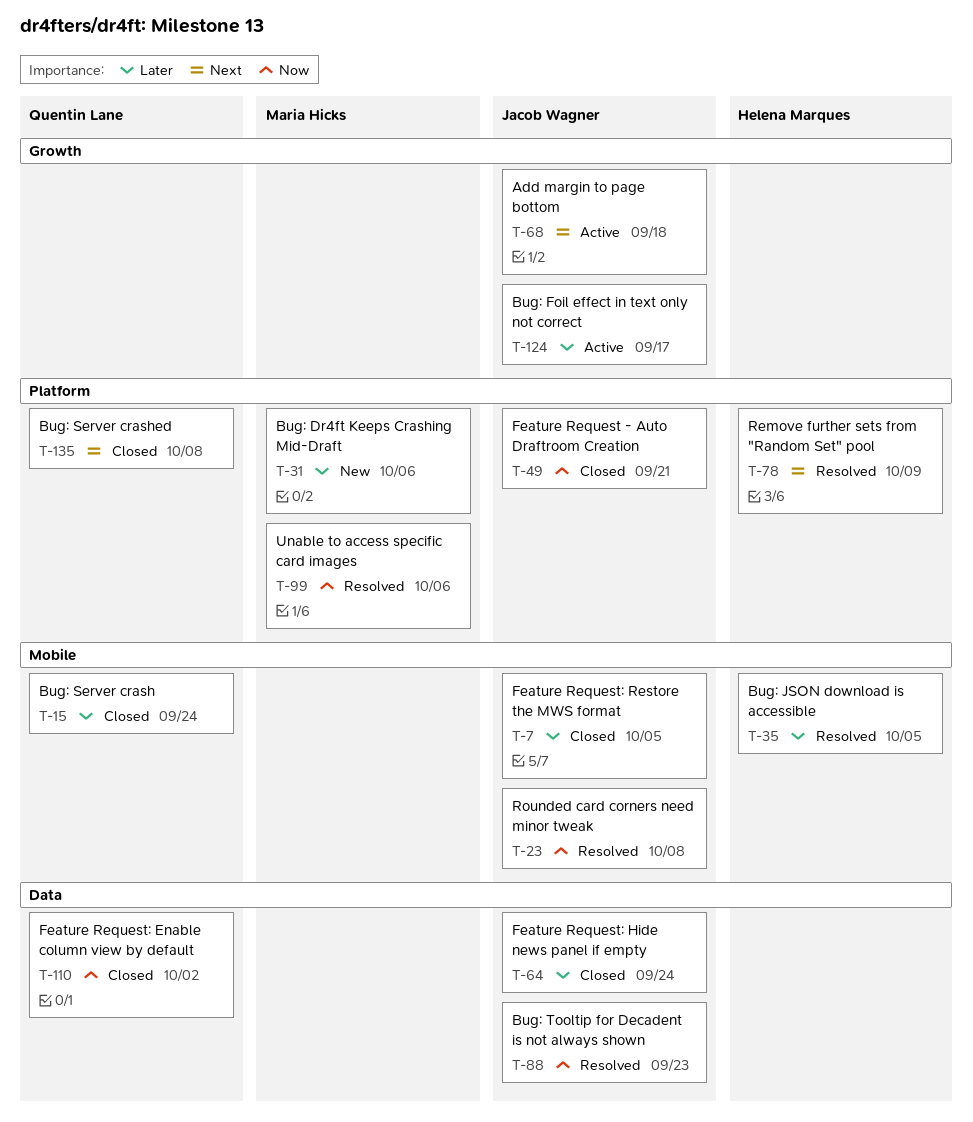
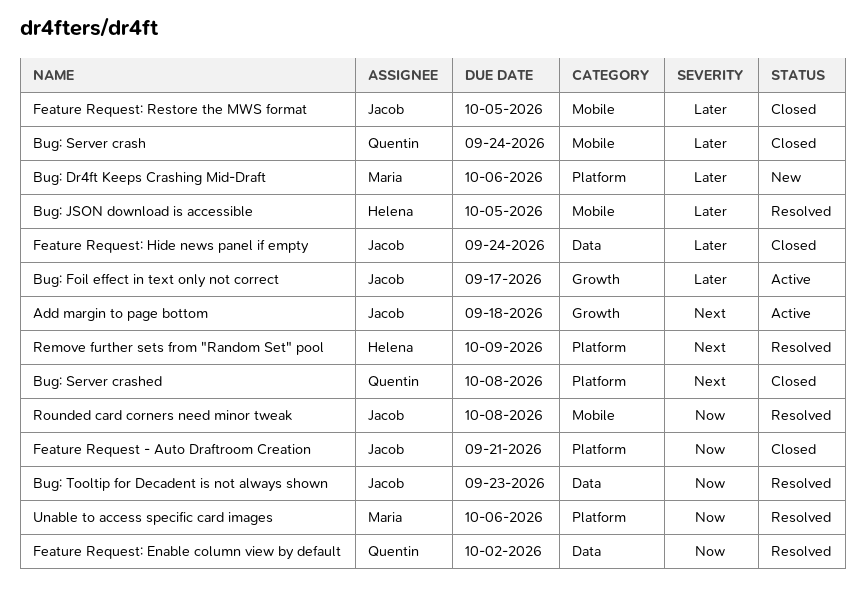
Feature Request: Enable column view by default, status: Closed -> Resolved

